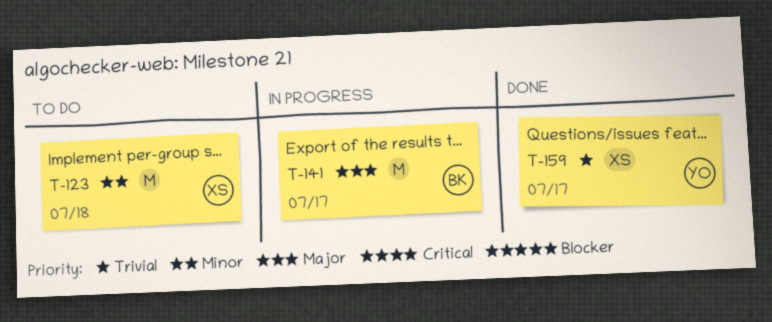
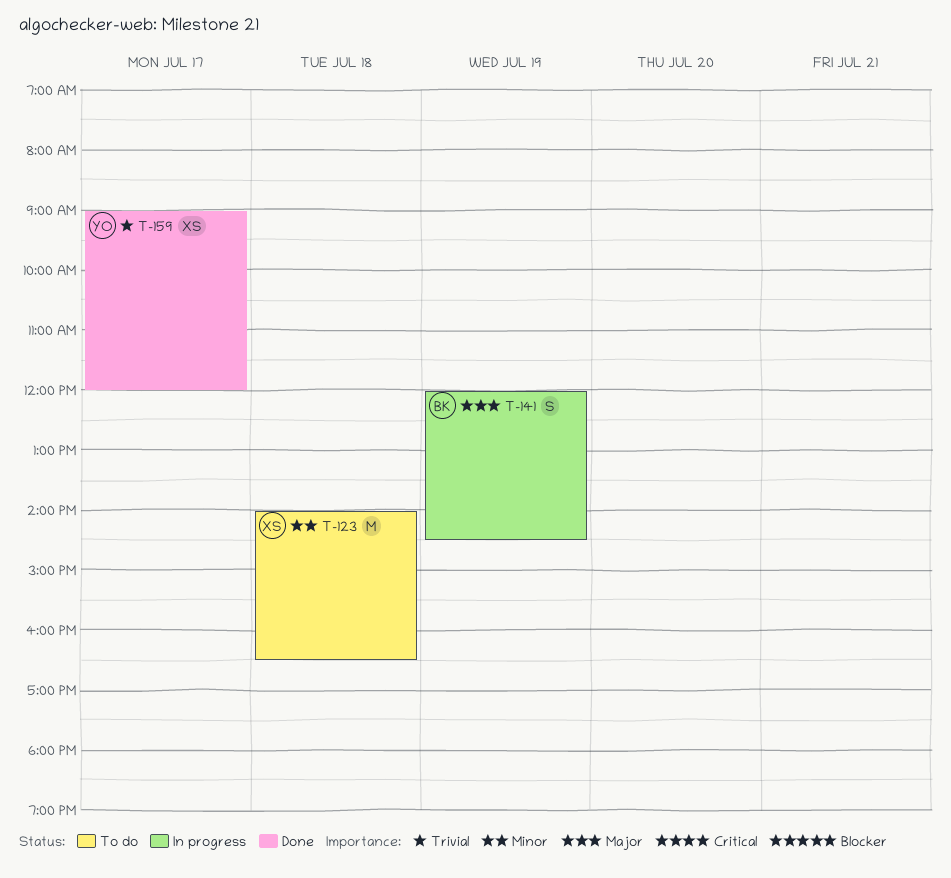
T-141, estimate: M -> S
T-141, day: Jul 17 -> Jul 19

